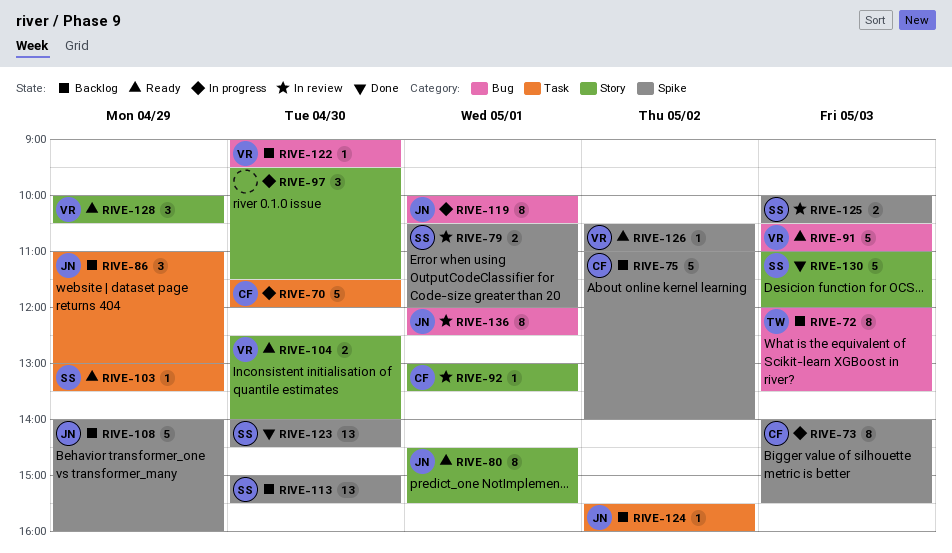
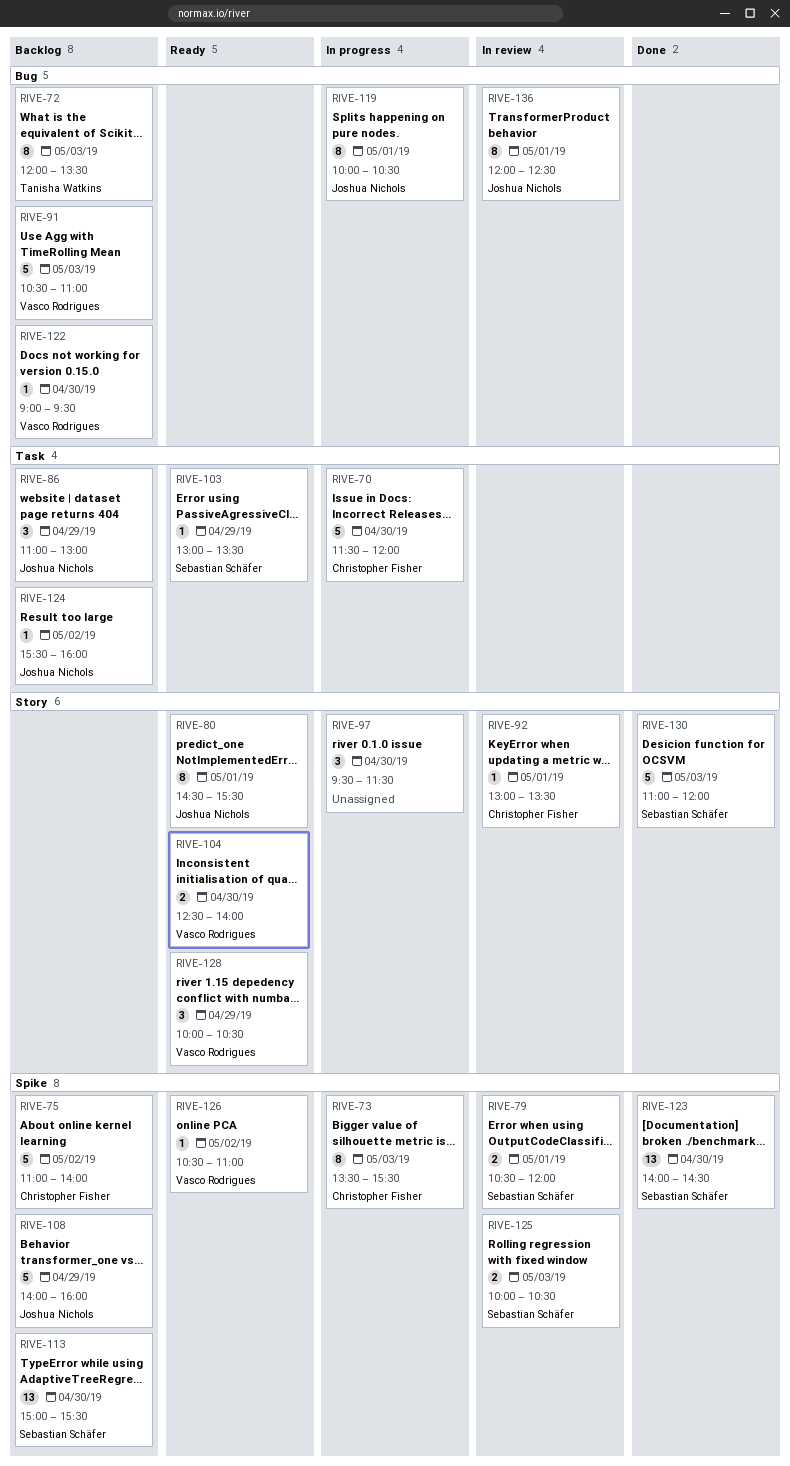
RIVE-73, begins: 14:00 -> 13:30
RIVE-91, status: Ready -> Backlog

